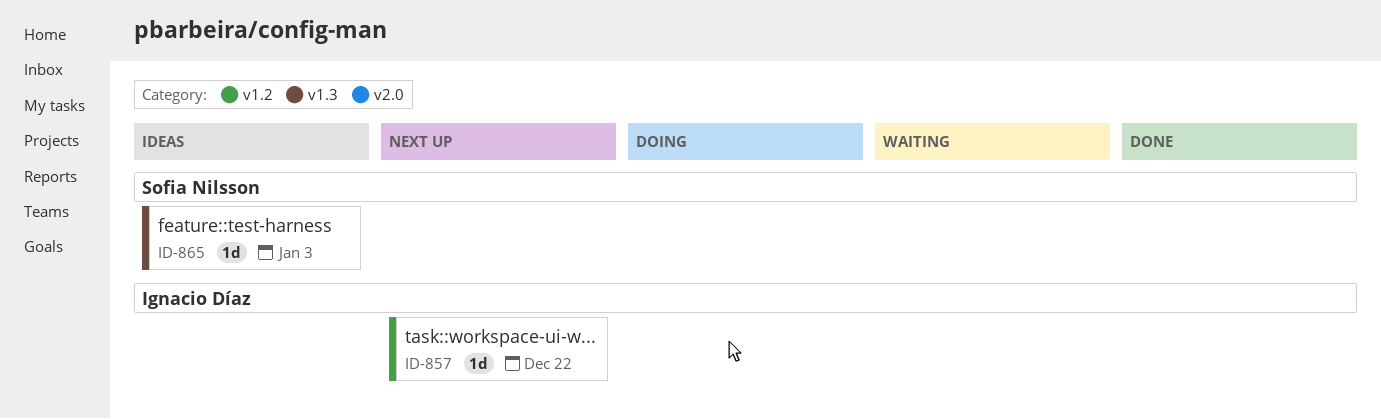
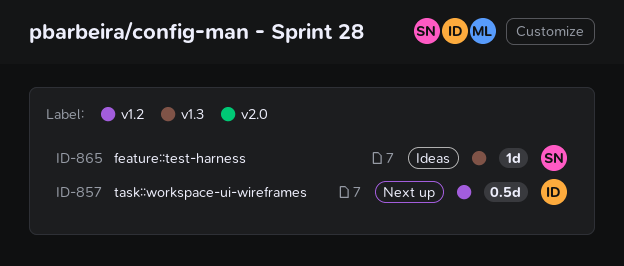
ID-857, estimate: 1d -> 0.5d

